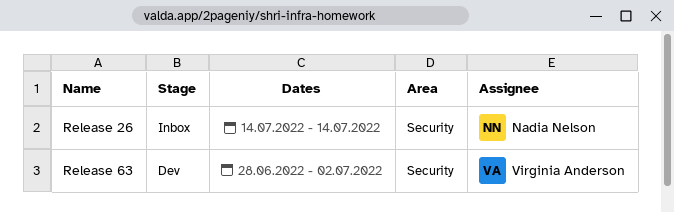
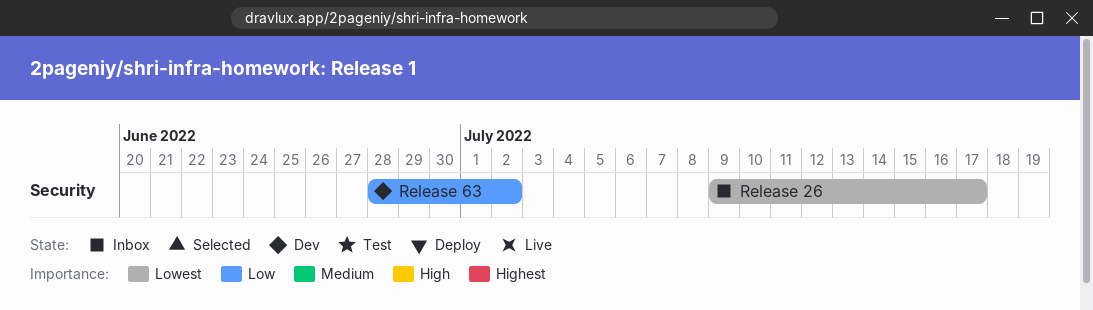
Release 26, start: Jul 14 -> Jul 9
Release 26, due: Jul 14 -> Jul 17

